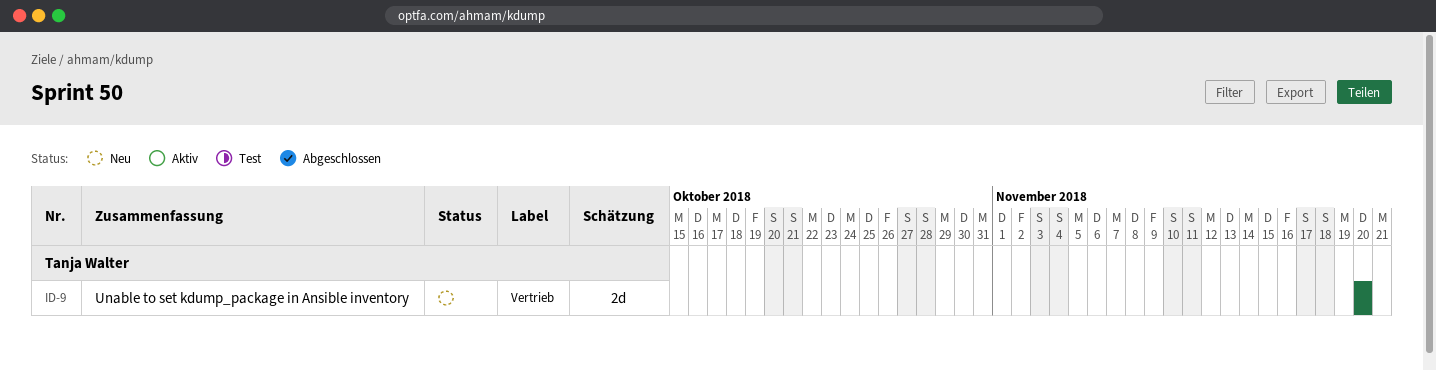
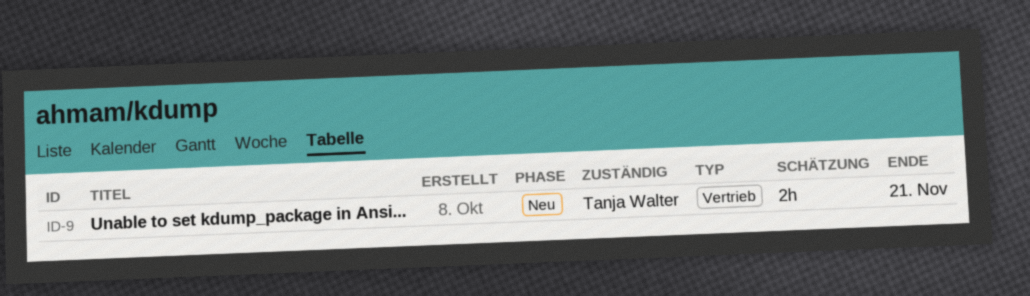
ID-9, estimate: 2d -> 2h
ID-9, due: Nov 20 -> Nov 21

